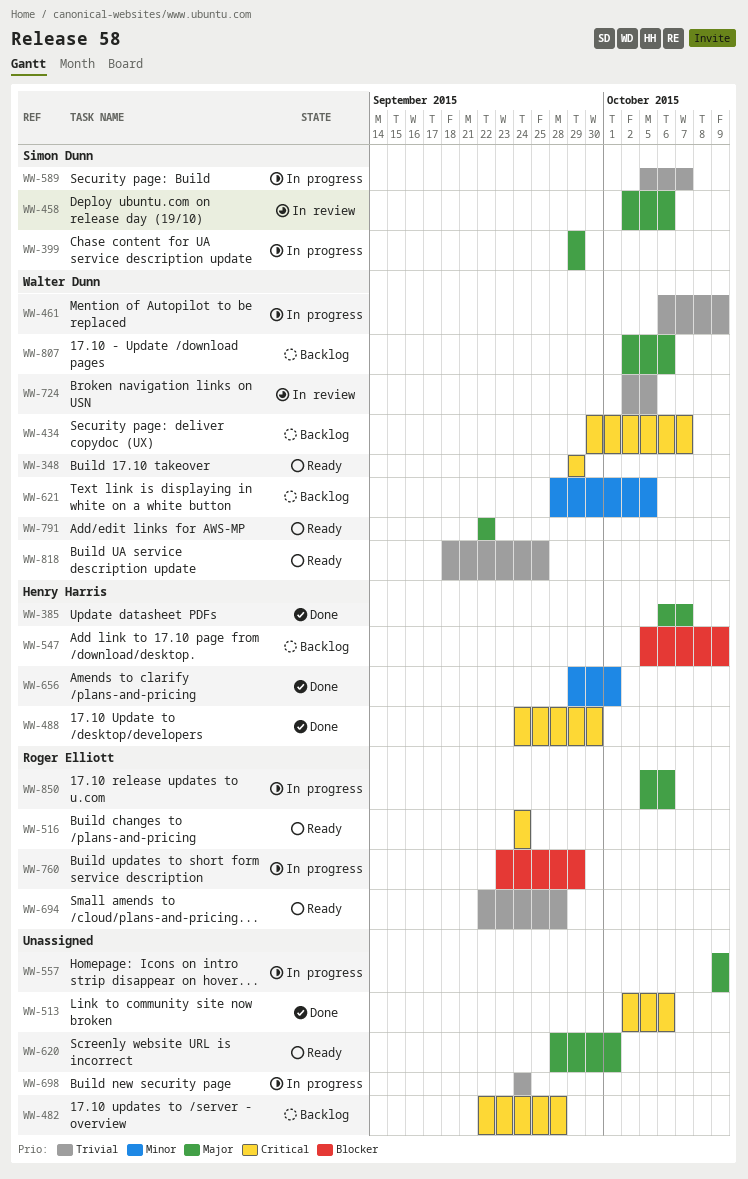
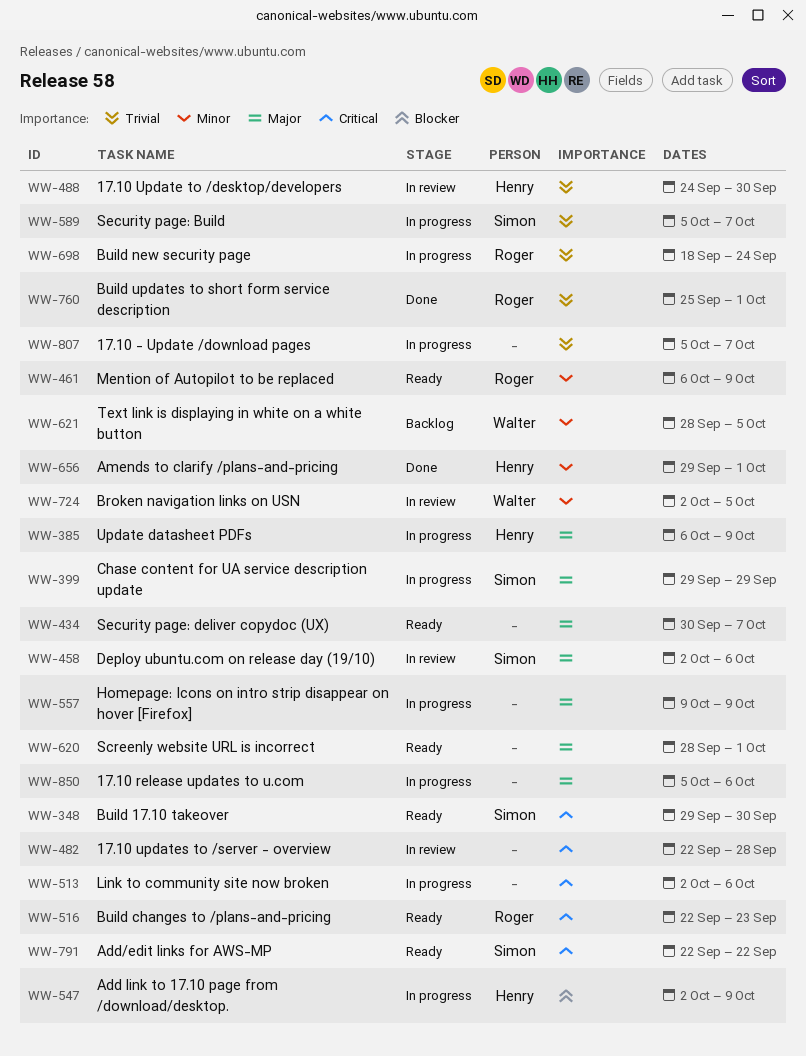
WW-348, owner: Walter Dunn -> Simon Dunn
WW-348, due: Sep 29 -> Sep 30
WW-385, status: Done -> In progress
WW-385, due: Oct 7 -> Oct 9
WW-434, status: Backlog -> Ready
WW-434, owner: Walter Dunn -> none
WW-434, priority: Critical -> Major
WW-461, status: In progress -> Ready
WW-461, owner: Walter Dunn -> Roger Elliott
WW-461, priority: Trivial -> Minor
WW-482, status: Backlog -> In review
WW-488, status: Done -> In review
WW-488, priority: Critical -> Trivial
WW-513, status: Done -> In progress
WW-516, start: Sep 24 -> Sep 22
WW-516, due: Sep 24 -> Sep 23
WW-547, status: Backlog -> In progress
WW-547, start: Oct 5 -> Oct 2
WW-694: present -> none
WW-698, owner: none -> Roger Elliott
WW-698, start: Sep 24 -> Sep 18
WW-724, priority: Trivial -> Minor
WW-760, status: In progress -> Done
WW-760, priority: Blocker -> Trivial
WW-760, start: Sep 23 -> Sep 25
WW-760, due: Sep 29 -> Oct 1
WW-791, owner: Walter Dunn -> Simon Dunn
WW-791, priority: Major -> Critical
WW-807, status: Backlog -> In progress
WW-807, owner: Walter Dunn -> none
WW-807, priority: Major -> Trivial
WW-807, start: Oct 2 -> Oct 5
WW-807, due: Oct 6 -> Oct 7
WW-818: present -> none
WW-850, owner: Roger Elliott -> none

